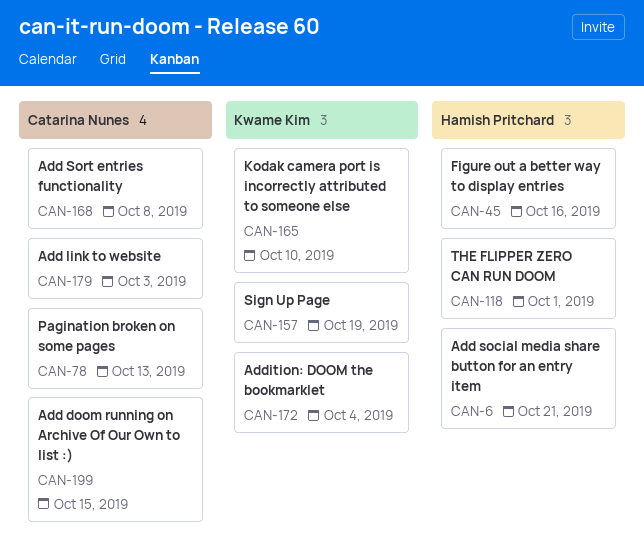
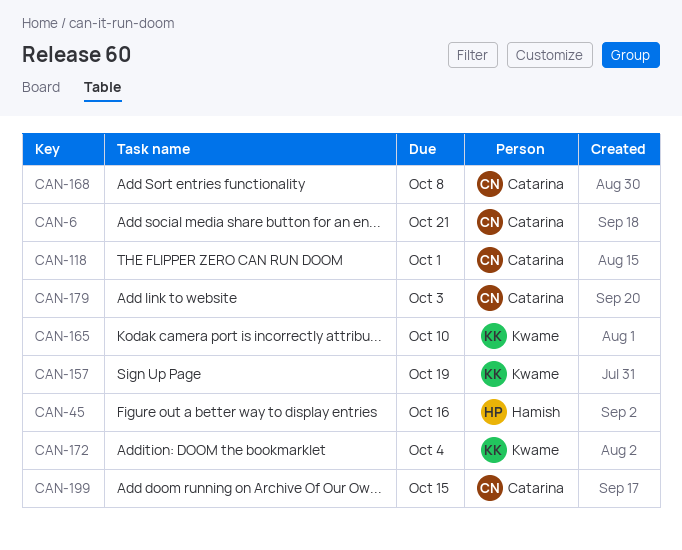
CAN-6, owner: Hamish Pritchard -> Catarina Nunes
CAN-78: present -> none
CAN-118, owner: Hamish Pritchard -> Catarina Nunes

